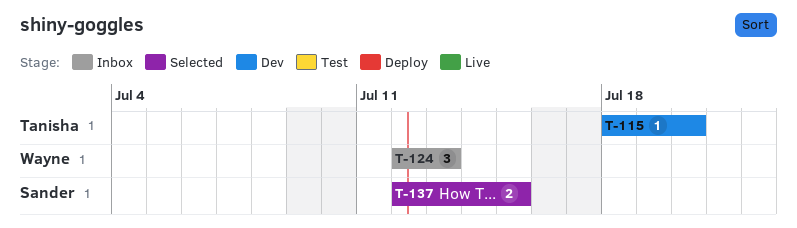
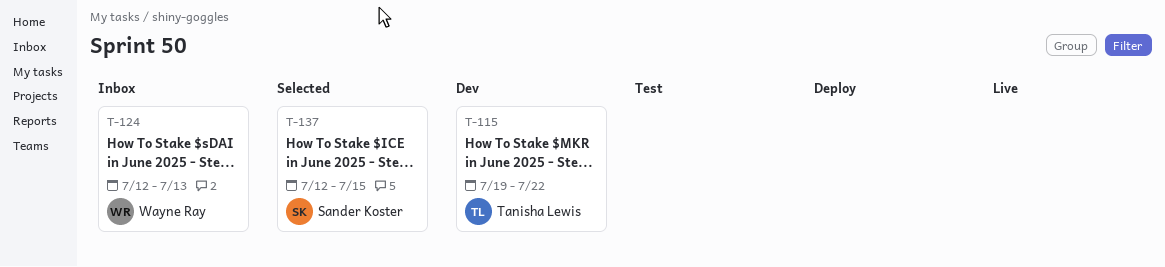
T-115, start: Jul 18 -> Jul 19
T-115, due: Jul 20 -> Jul 22

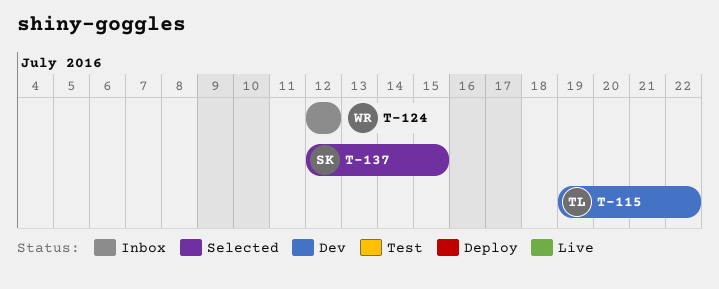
T-124, due: Jul 13 -> Jul 12

